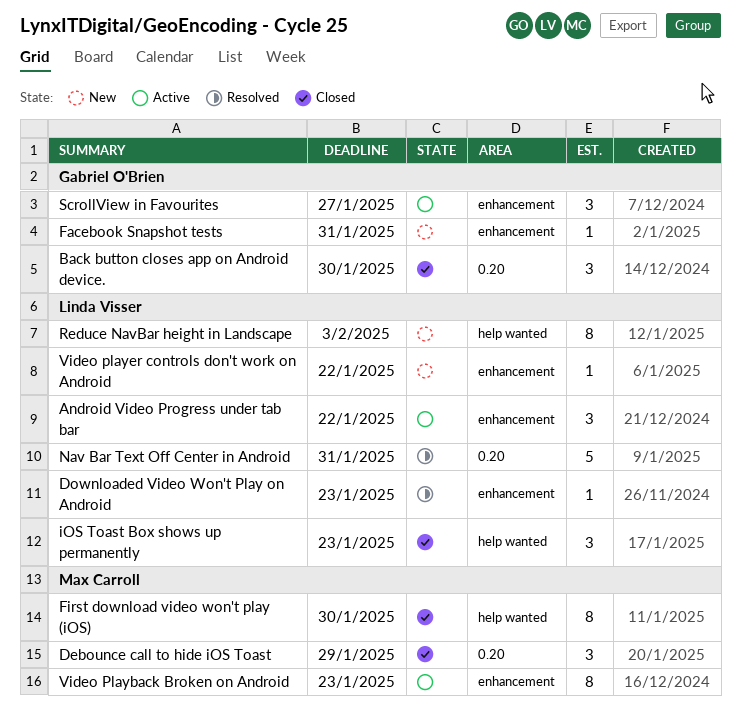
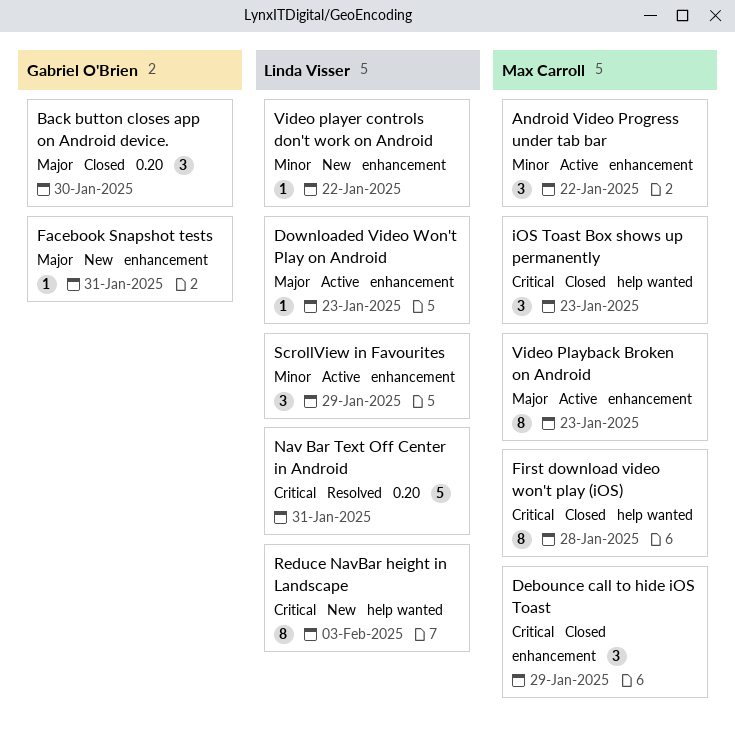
Android Video Progress under tab bar, owner: Linda Visser -> Max Carroll
Debounce call to hide iOS Toast, label: 0.20 -> enhancement
Downloaded Video Won't Play on Android, status: Resolved -> Active
First download video won't play (iOS), due: Jan 30 -> Jan 28
iOS Toast Box shows up permanently, owner: Linda Visser -> Max Carroll
ScrollView in Favourites, owner: Gabriel O'Brien -> Linda Visser
ScrollView in Favourites, due: Jan 27 -> Jan 29

